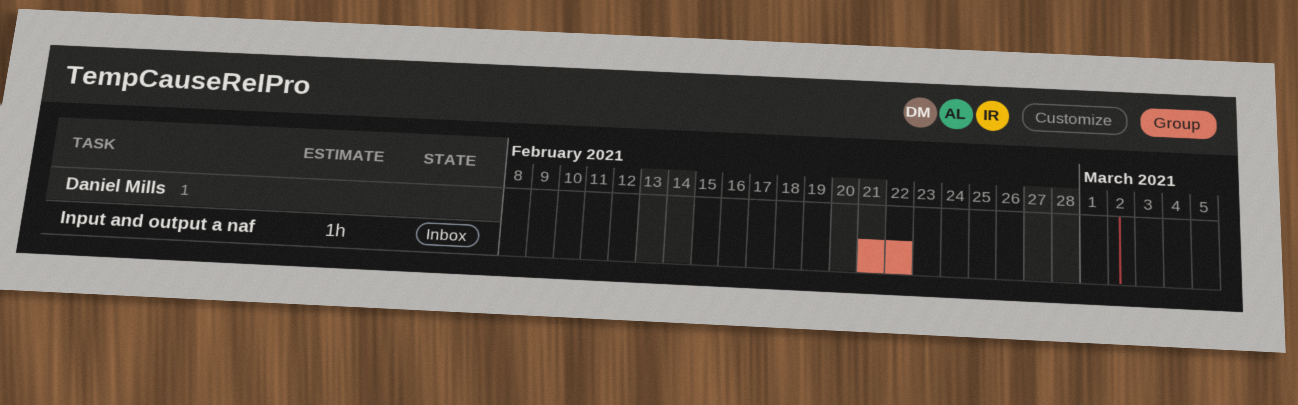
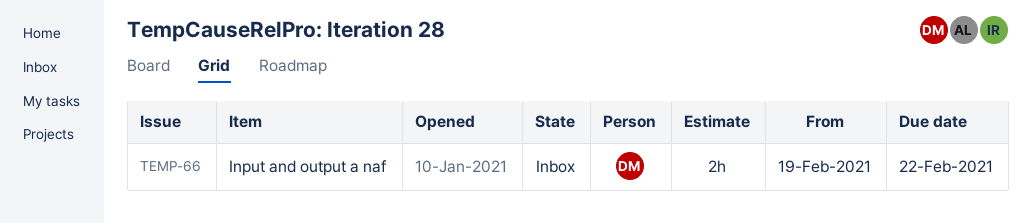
Input and output a naf, estimate: 1h -> 2h
Input and output a naf, start: Feb 21 -> Feb 19

